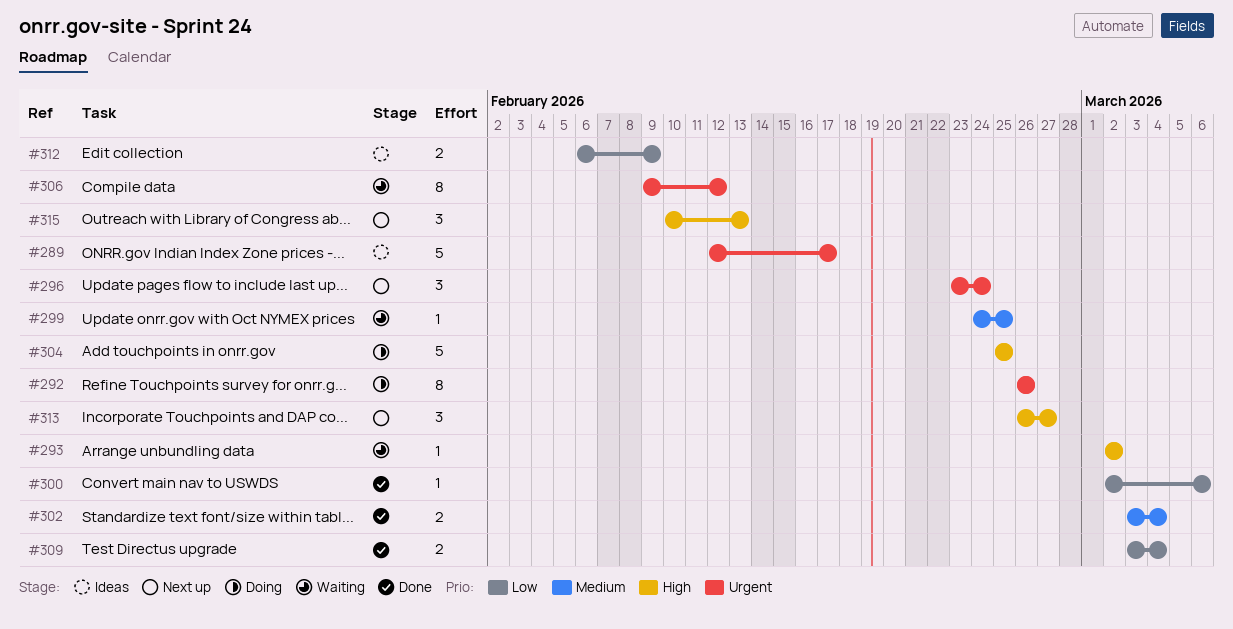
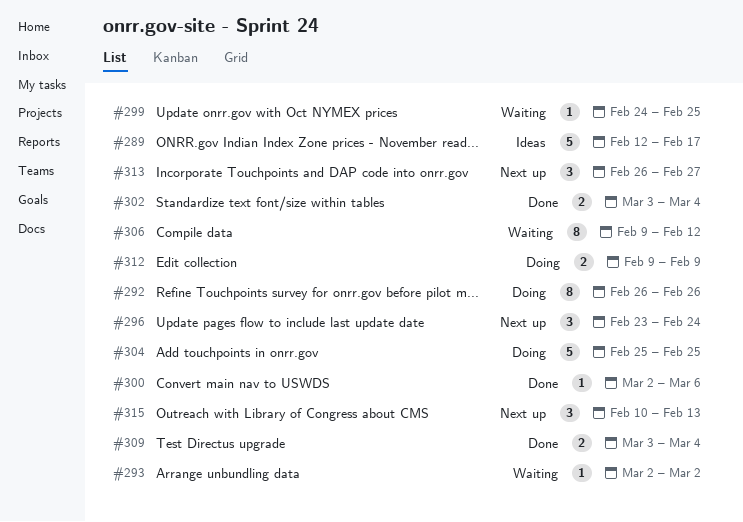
#312, status: Ideas -> Doing
#312, start: Feb 6 -> Feb 9

